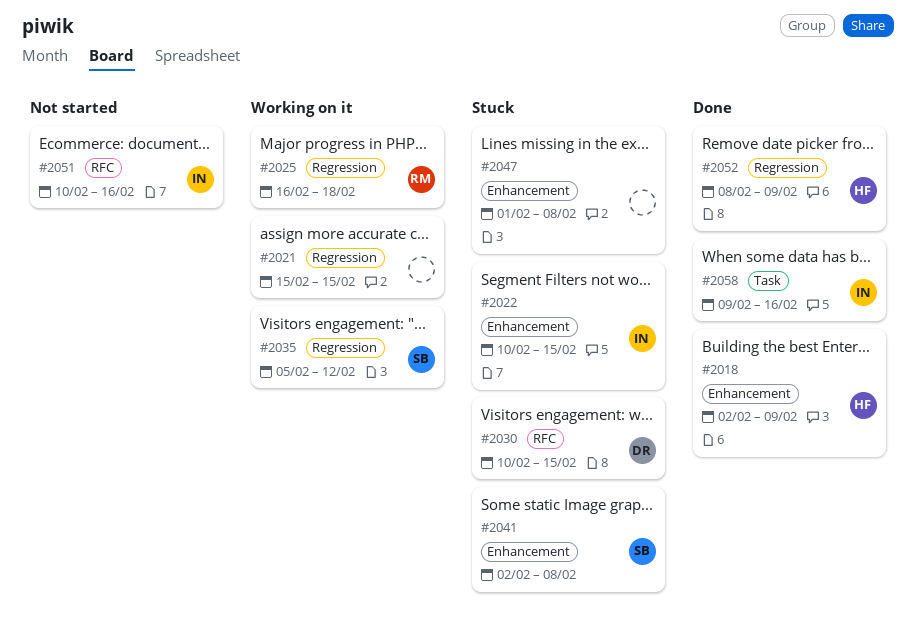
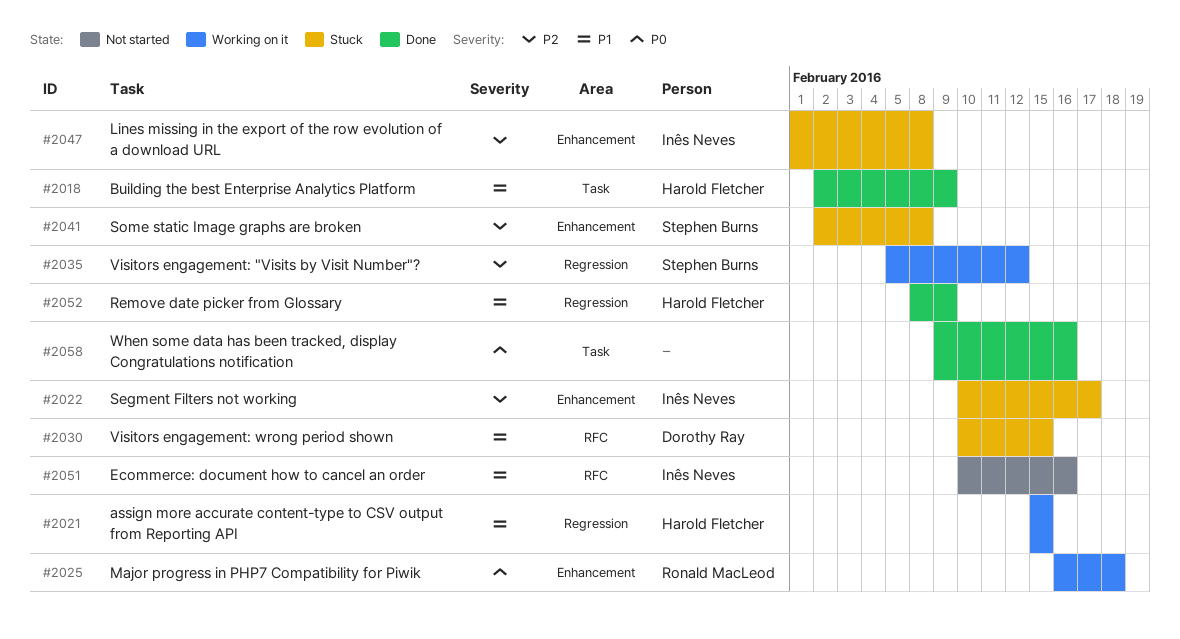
#2018, label: Enhancement -> Task
#2021, owner: none -> Harold Fletcher
#2022, due: Feb 15 -> Feb 17
#2025, label: Regression -> Enhancement
#2047, owner: none -> Inês Neves
#2058, owner: Inês Neves -> none

